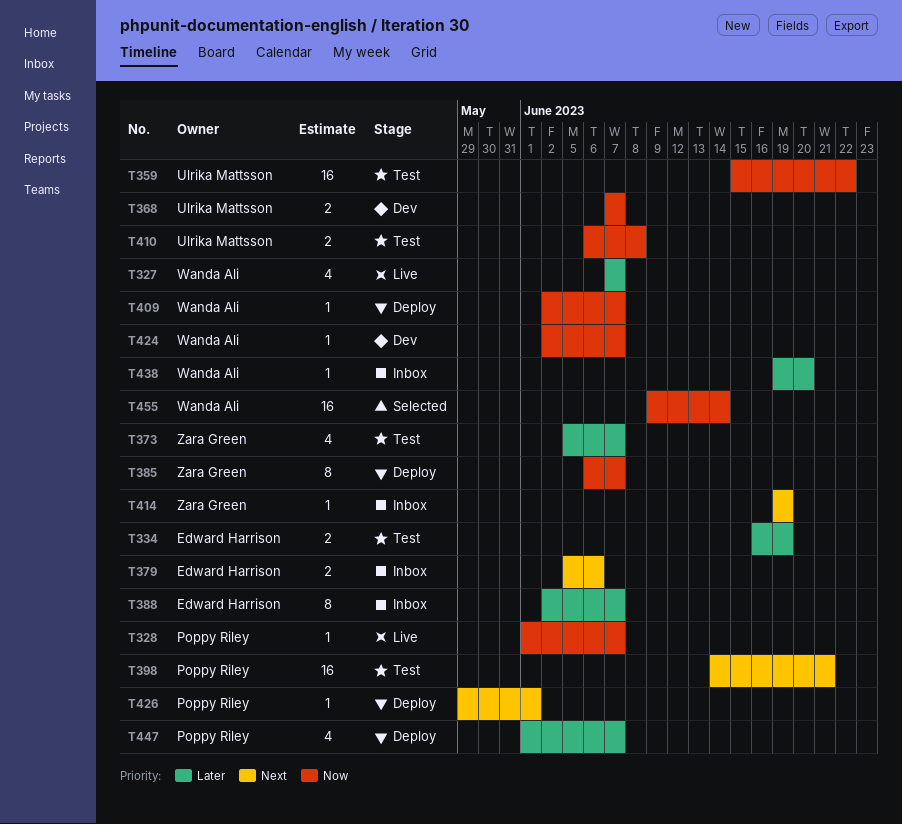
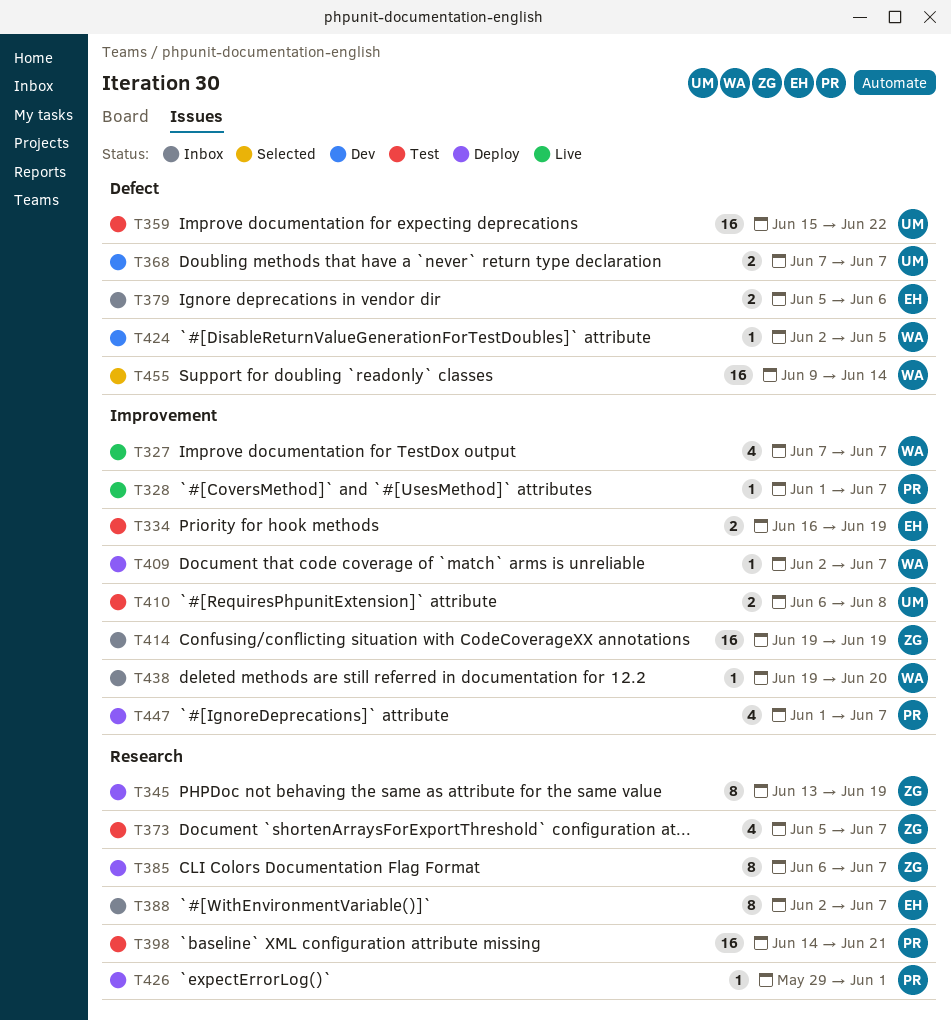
T345: none -> present
T414, estimate: 1 -> 16
T424, due: Jun 7 -> Jun 5

